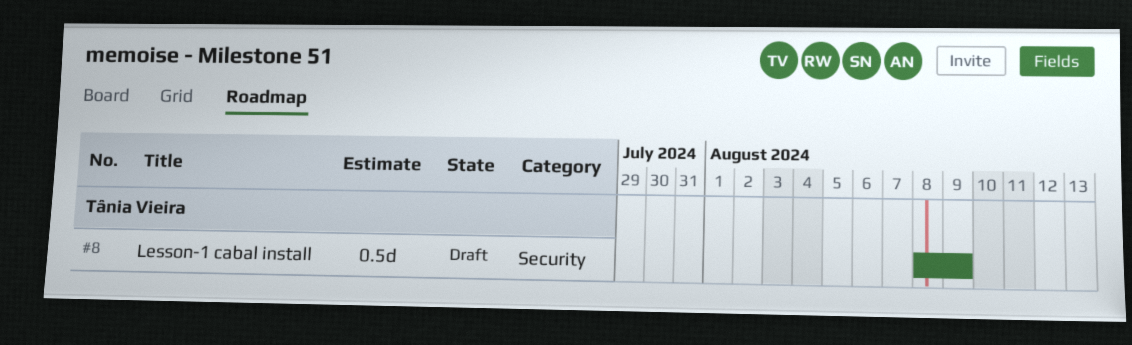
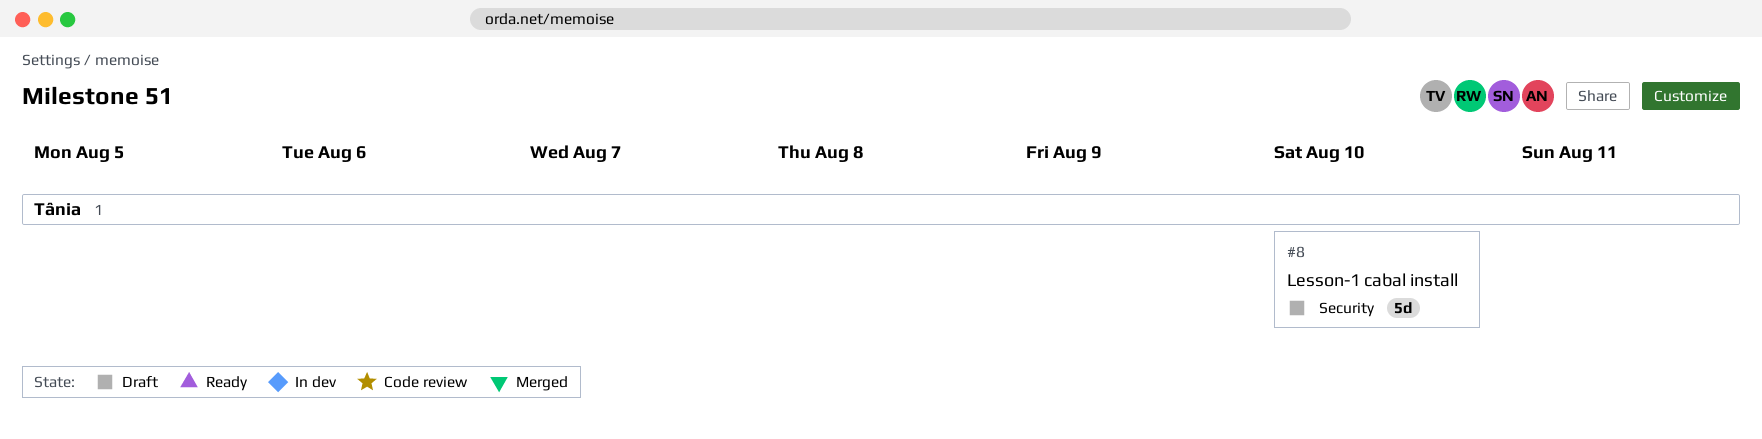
#8, estimate: 0.5d -> 5d
#8, due: Aug 9 -> Aug 10

